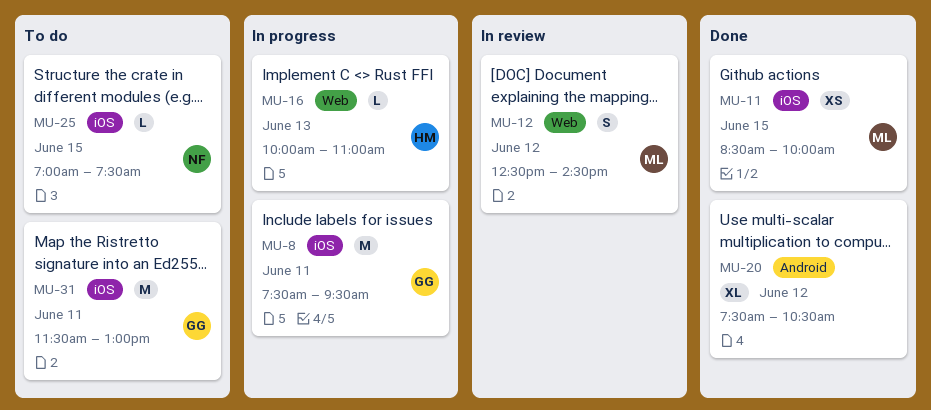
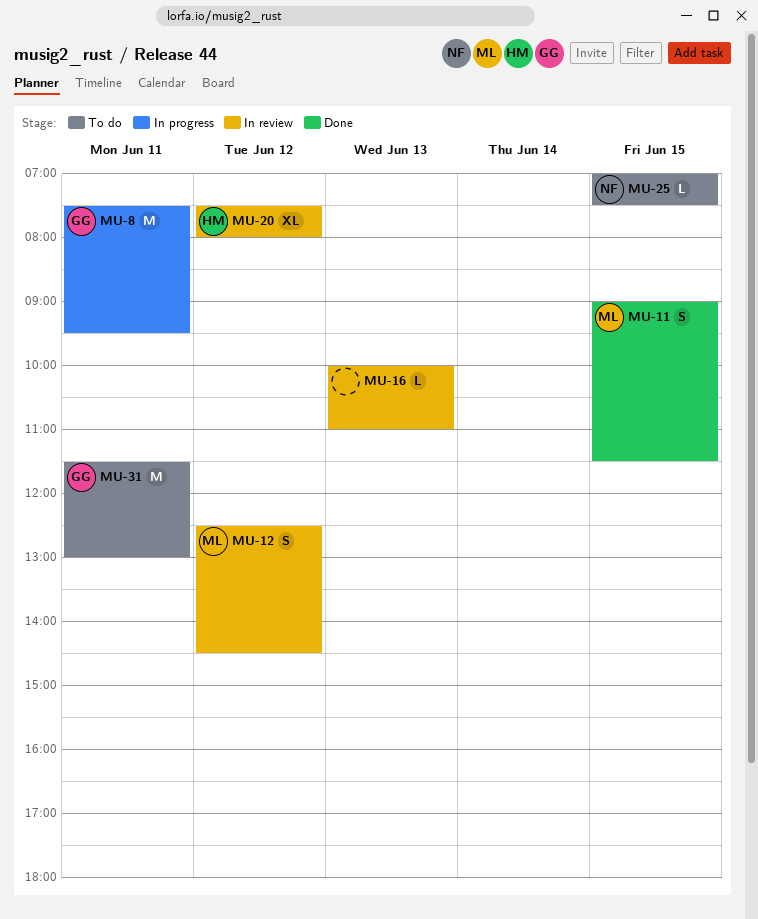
MU-11, estimate: XS -> S
MU-11, begins: 08:30 -> 09:00
MU-11, ends: 10:00 -> 11:30
MU-16, status: In progress -> In review
MU-16, owner: HM -> none
MU-20, status: Done -> In review
MU-20, owner: none -> HM
MU-20, ends: 10:30 -> 08:00

